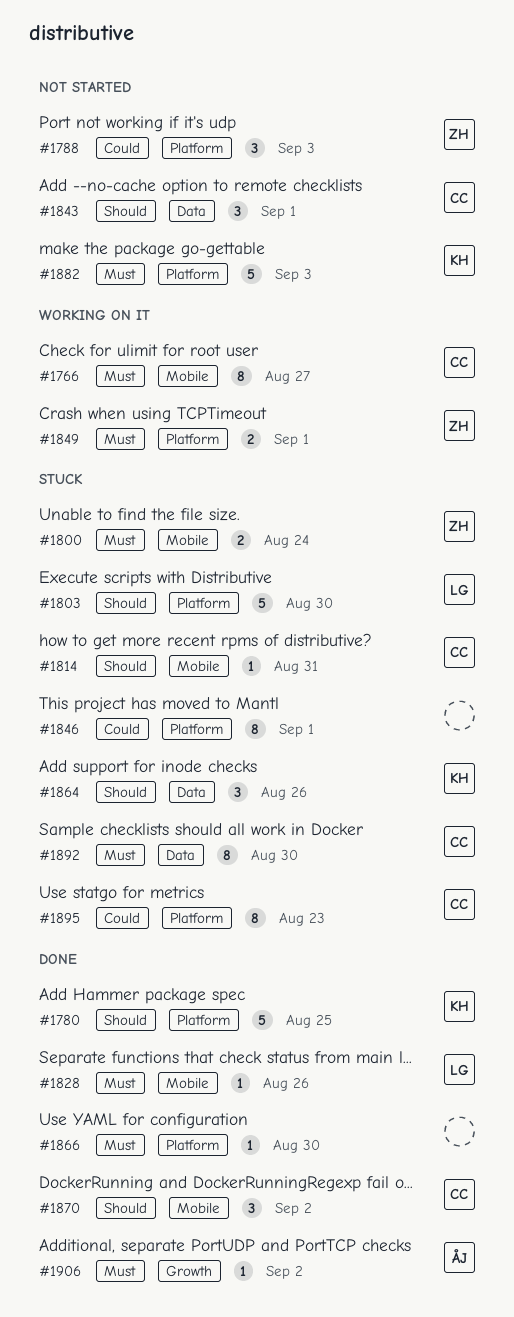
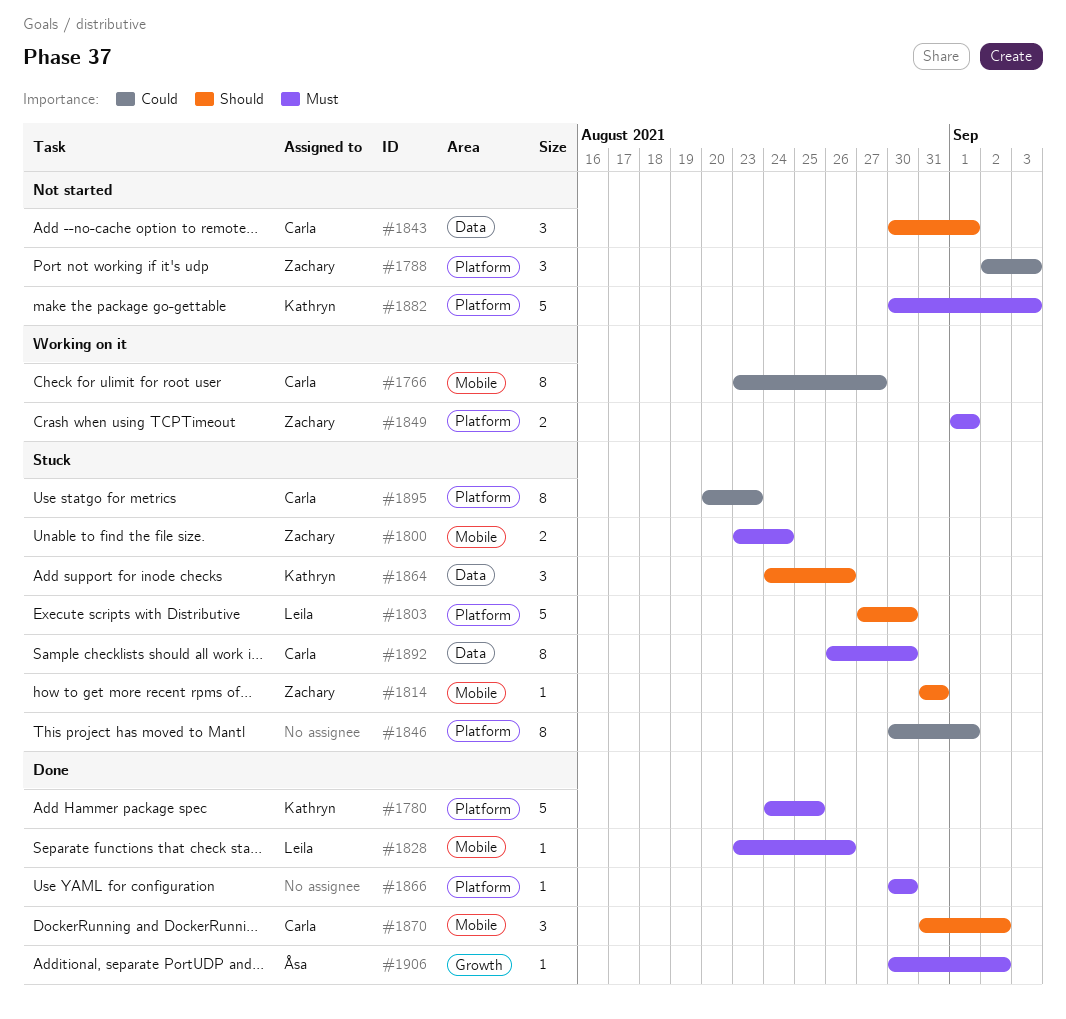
#1766, priority: Must -> Could
#1780, priority: Should -> Must
#1814, owner: Carla -> Zachary

